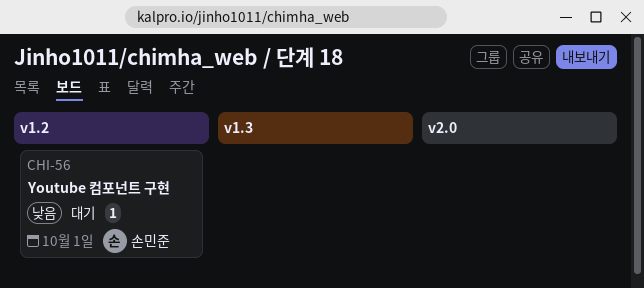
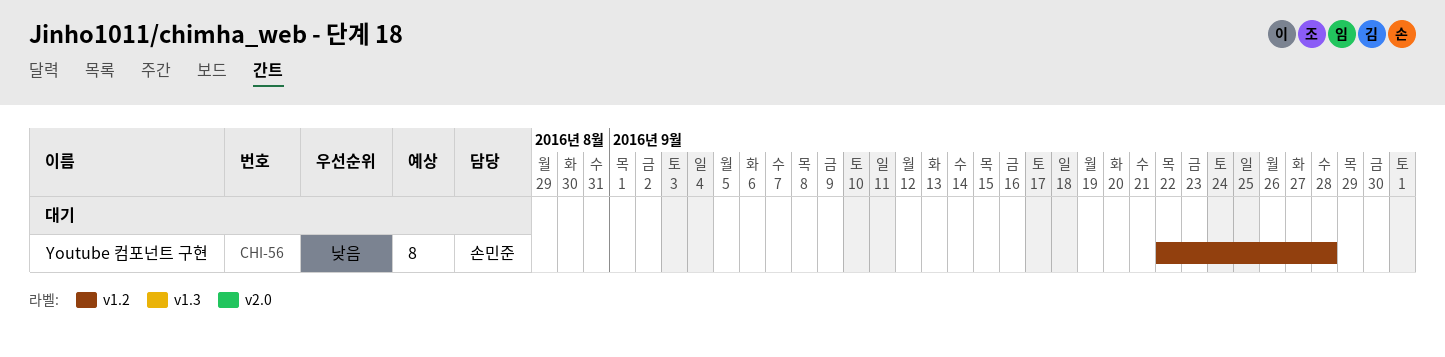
CHI-56, estimate: 1 -> 8
CHI-56, due: Oct 1 -> Sep 28

